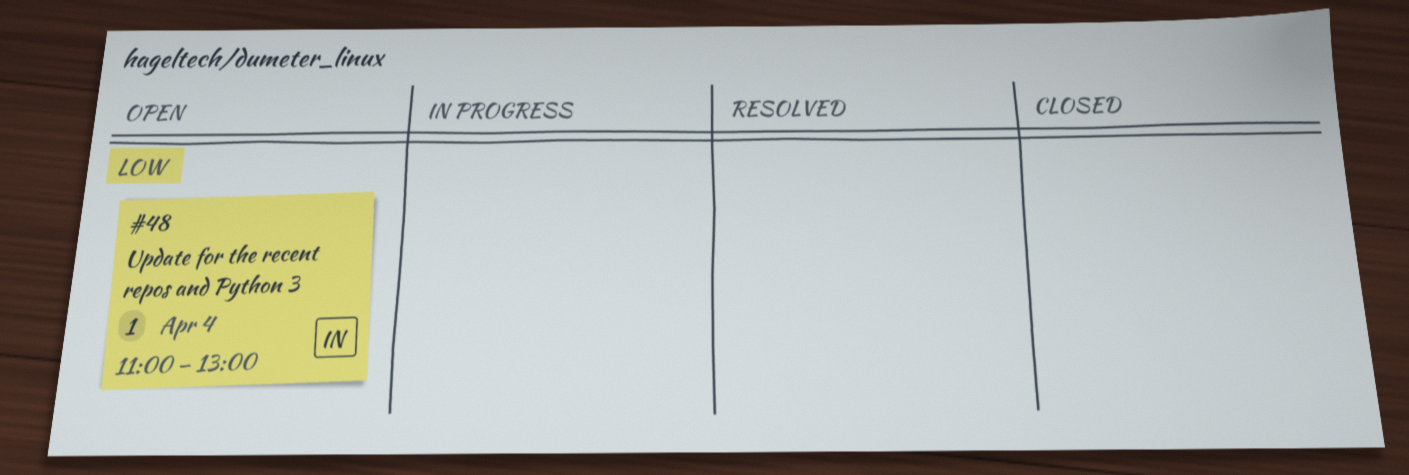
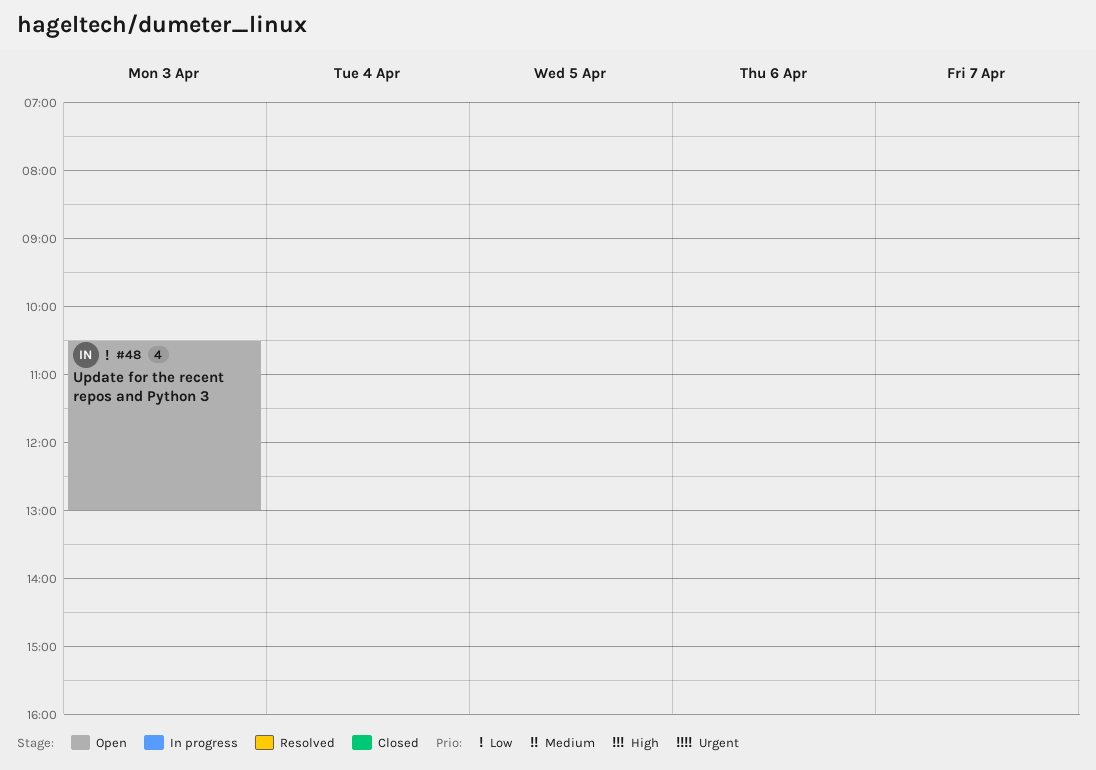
#48, estimate: 1 -> 4
#48, day: Apr 4 -> Apr 3
#48, begins: 11:00 -> 10:30

